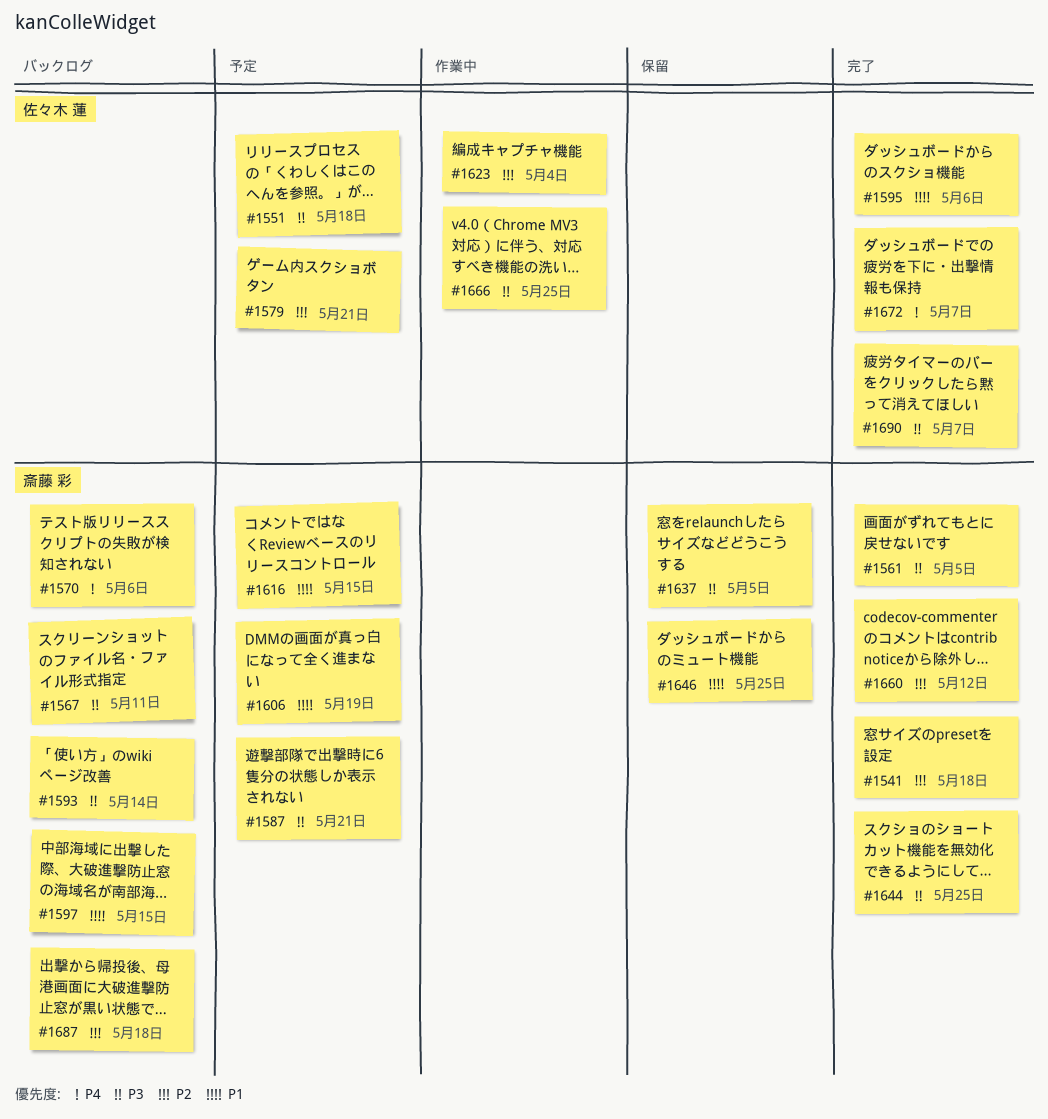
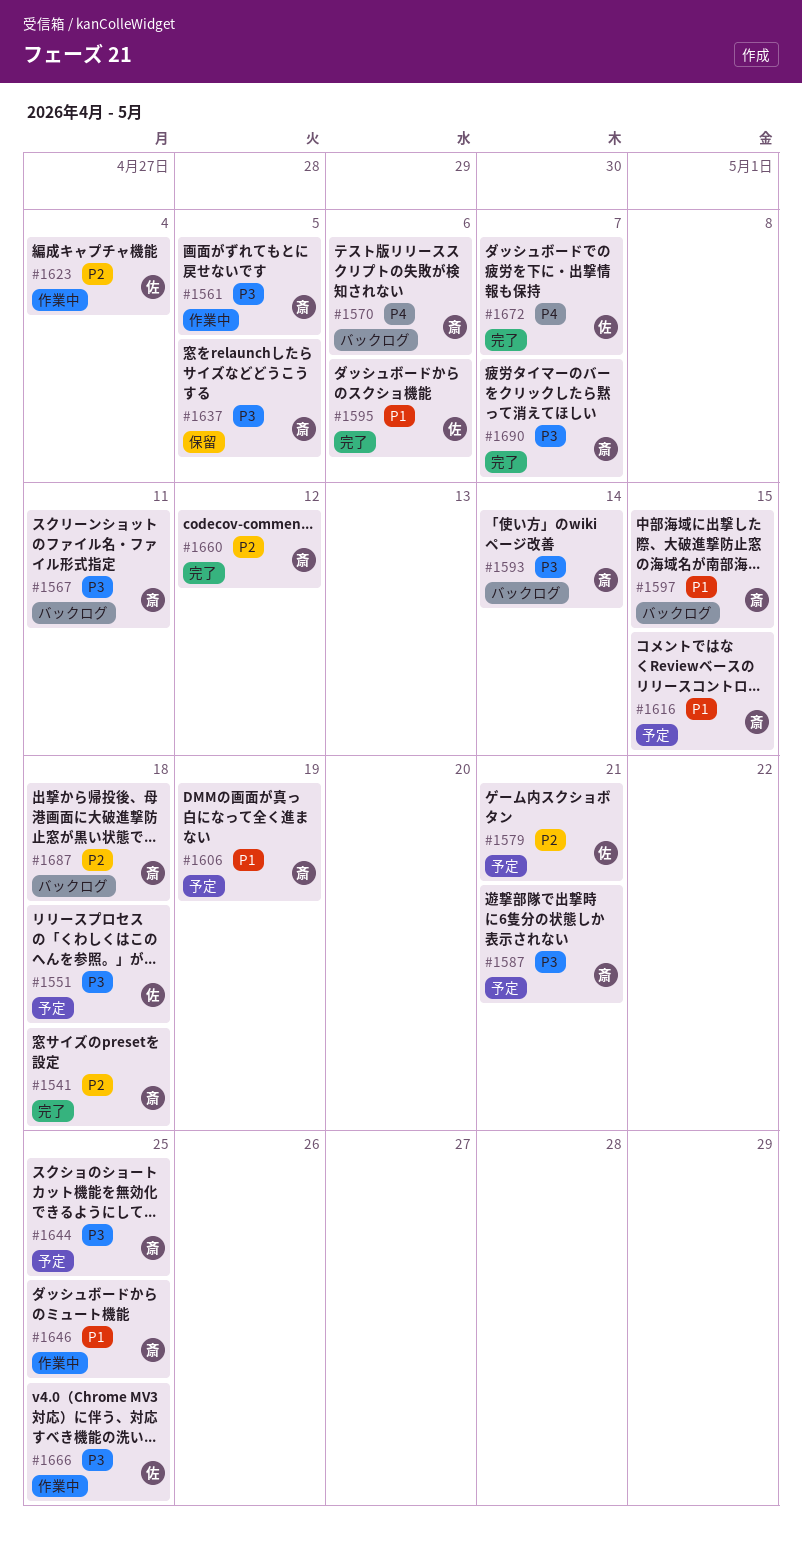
#1561, status: 完了 -> 作業中
#1644, status: 完了 -> 予定
#1646, status: 保留 -> 作業中
#1690, owner: 佐々木 蓮 -> 斎藤 彩

